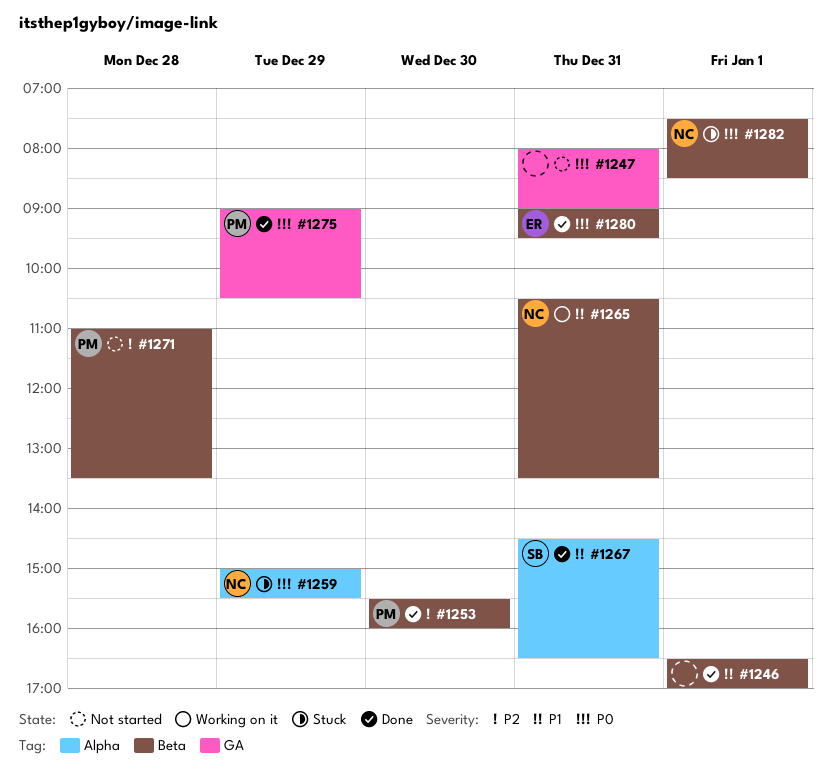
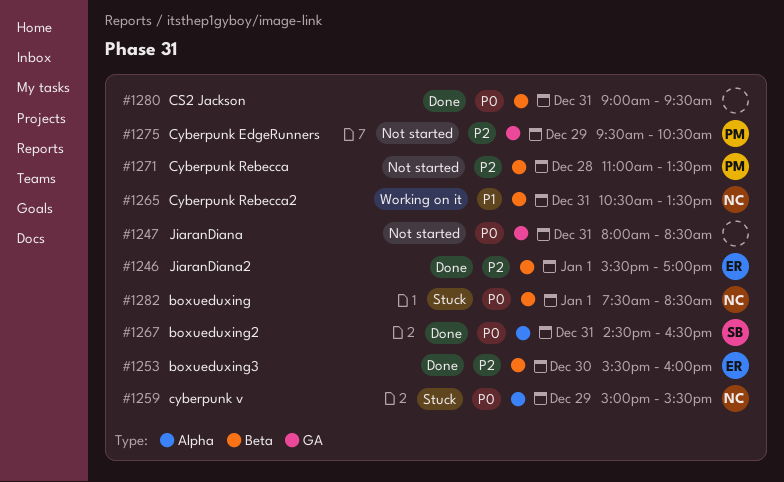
#1246, owner: none -> ER
#1246, priority: P1 -> P2
#1246, begins: 16:30 -> 15:30
#1247, ends: 09:00 -> 08:30
#1253, owner: PM -> ER
#1267, priority: P1 -> P0
#1275, status: Done -> Not started
#1275, priority: P0 -> P2
#1275, begins: 09:00 -> 09:30
#1280, owner: ER -> none

